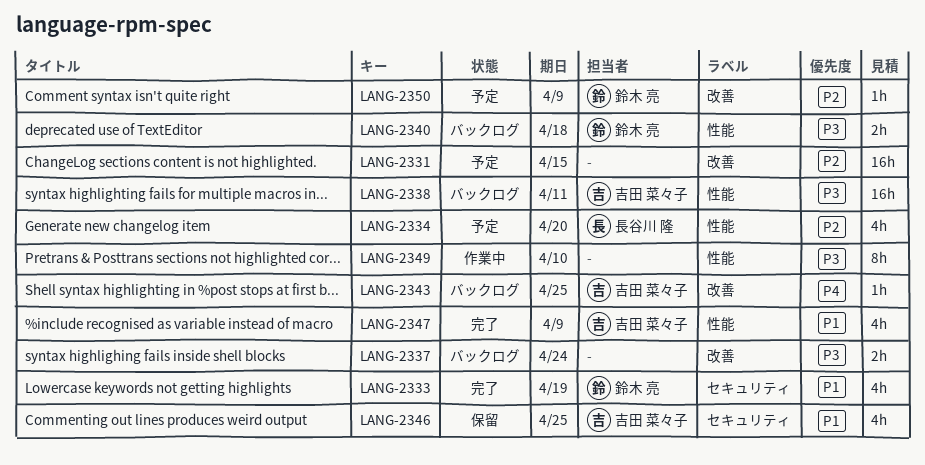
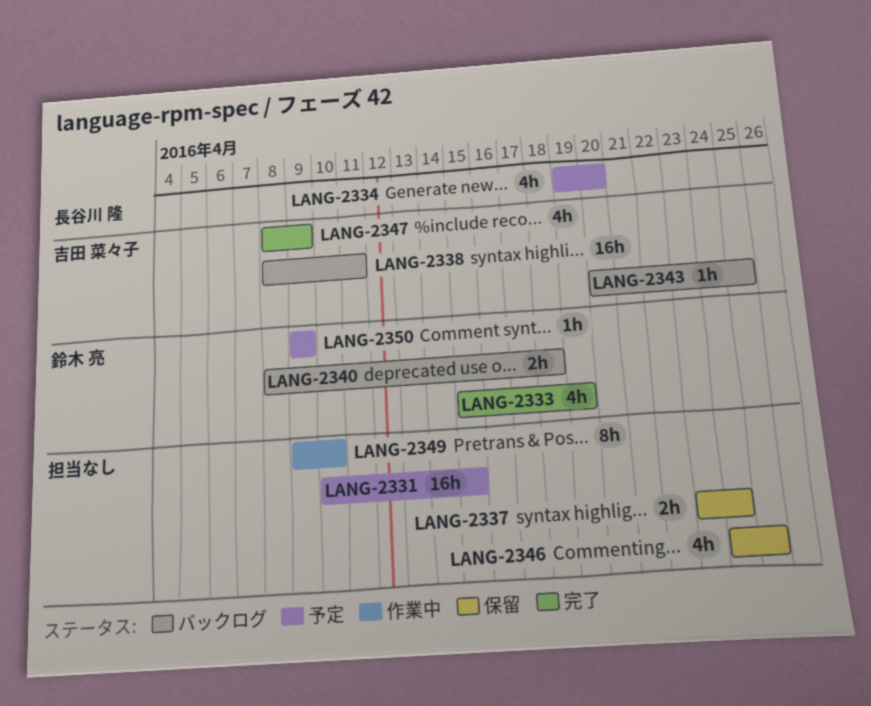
LANG-2337, status: バックログ -> 保留
LANG-2346, owner: 吉田 菜々子 -> none

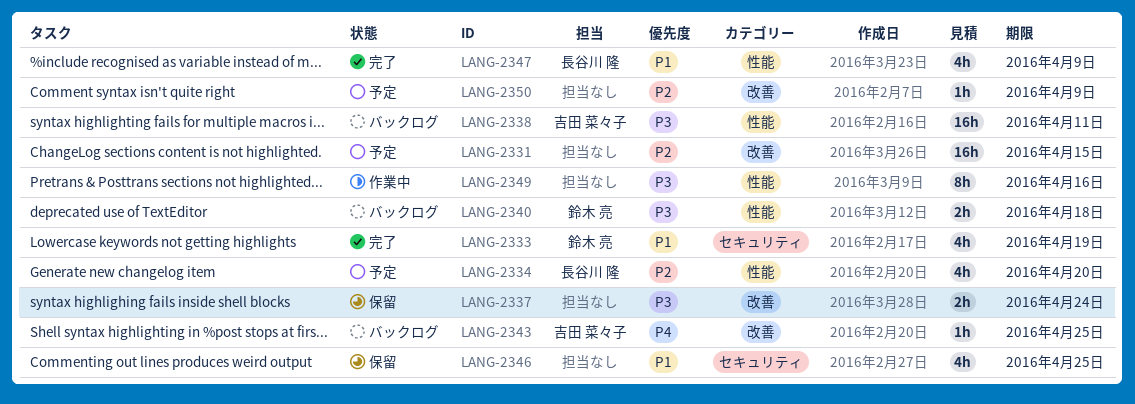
LANG-2347, owner: 吉田 菜々子 -> 長谷川 隆
LANG-2349, due: Apr 10 -> Apr 16
LANG-2350, owner: 鈴木 亮 -> none

